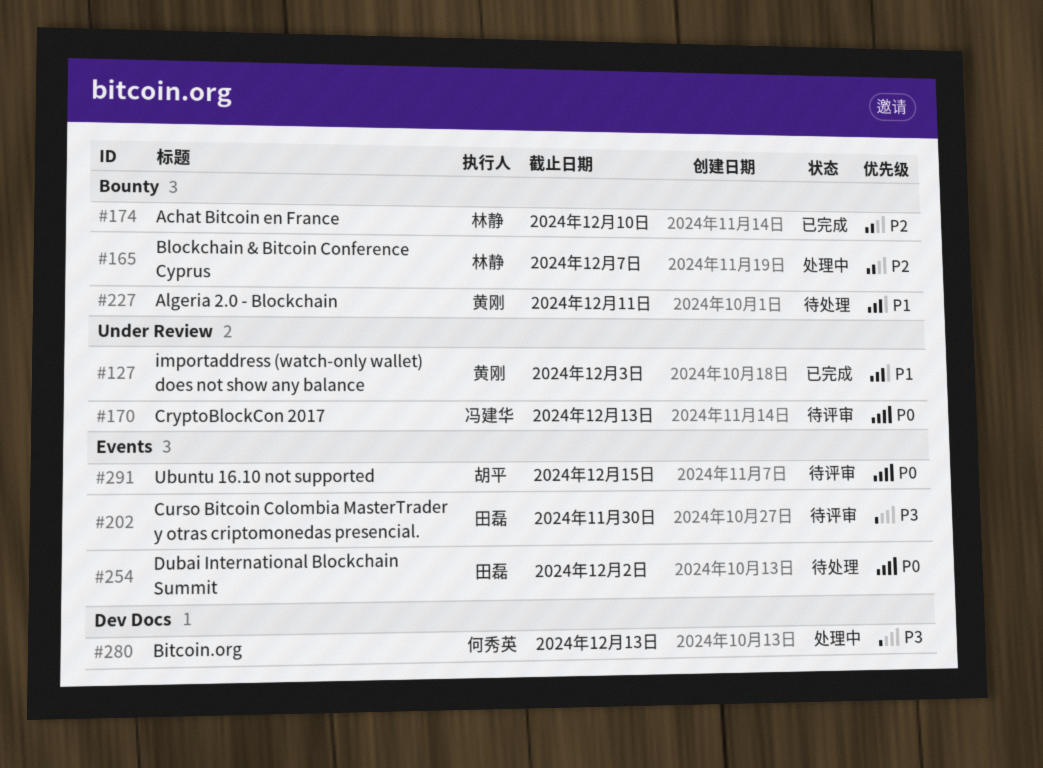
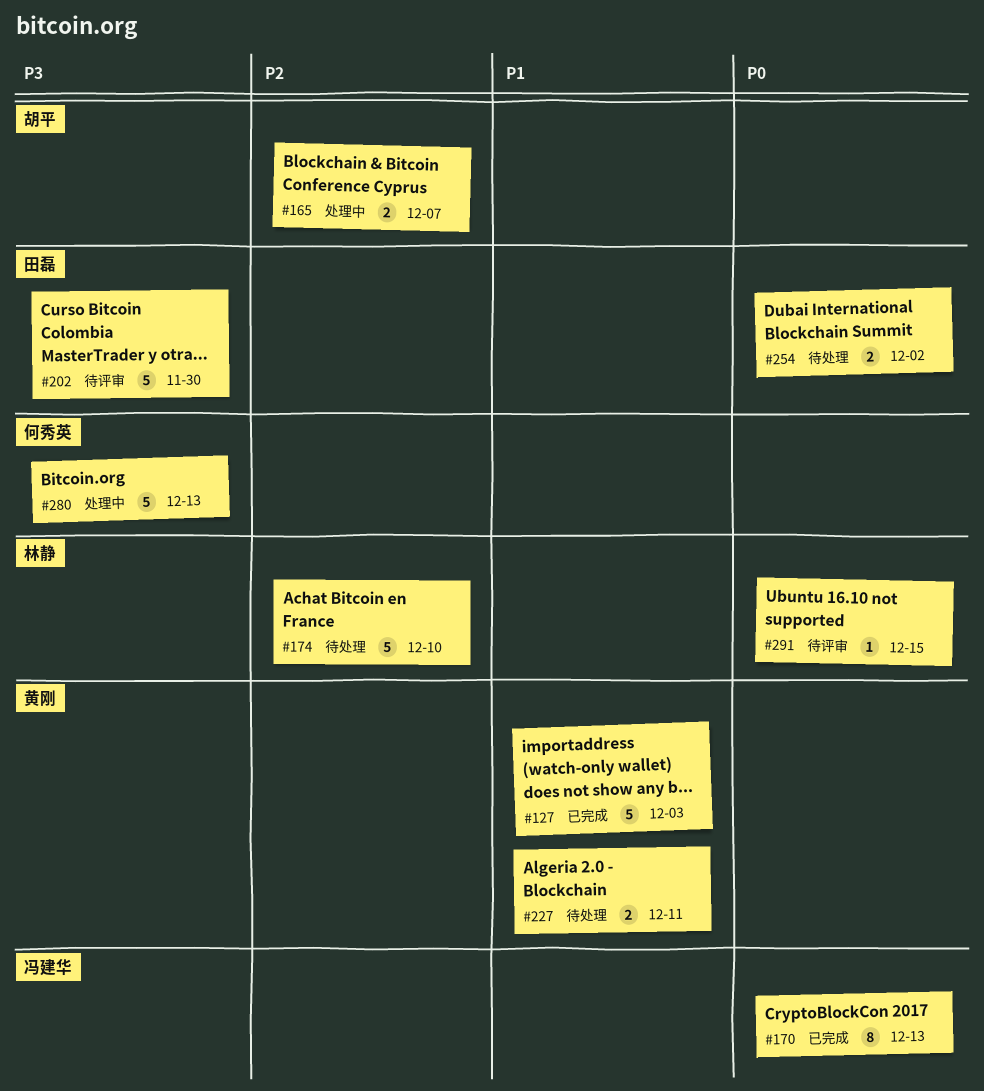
#165, owner: 林静 -> 胡平
#170, status: 待评审 -> 已完成
#174, status: 已完成 -> 待处理
#291, owner: 胡平 -> 林静

